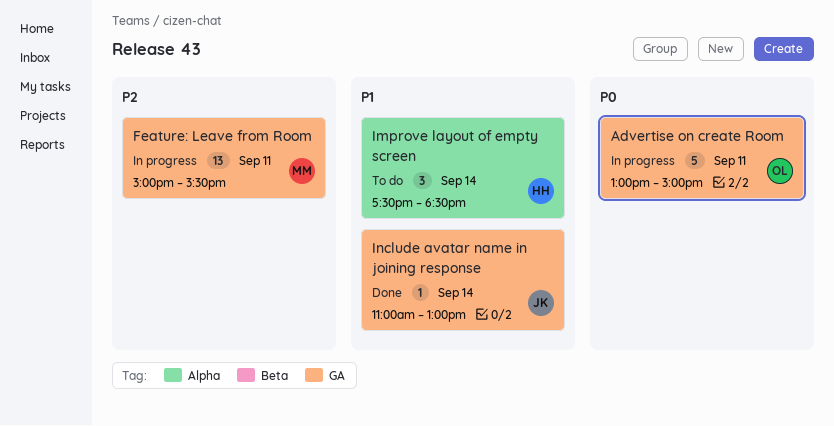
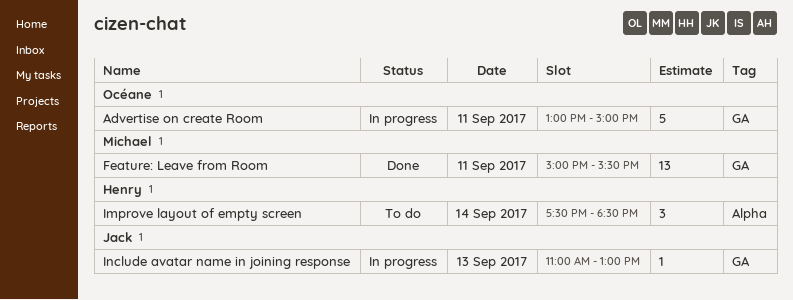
Feature: Leave from Room, status: In progress -> Done
Include avatar name in joining response, status: Done -> In progress
Include avatar name in joining response, day: Sep 14 -> Sep 13

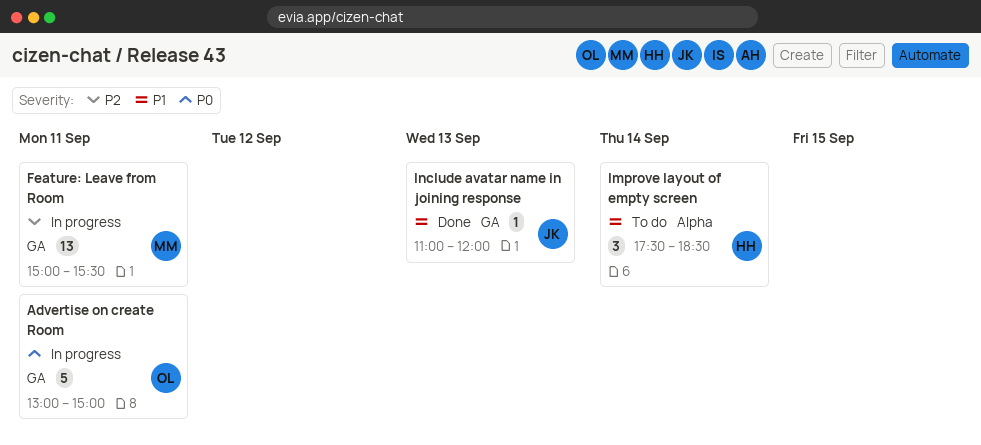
Feature: Leave from Room, status: Done -> In progress
Include avatar name in joining response, status: In progress -> Done
Include avatar name in joining response, ends: 13:00 -> 12:00

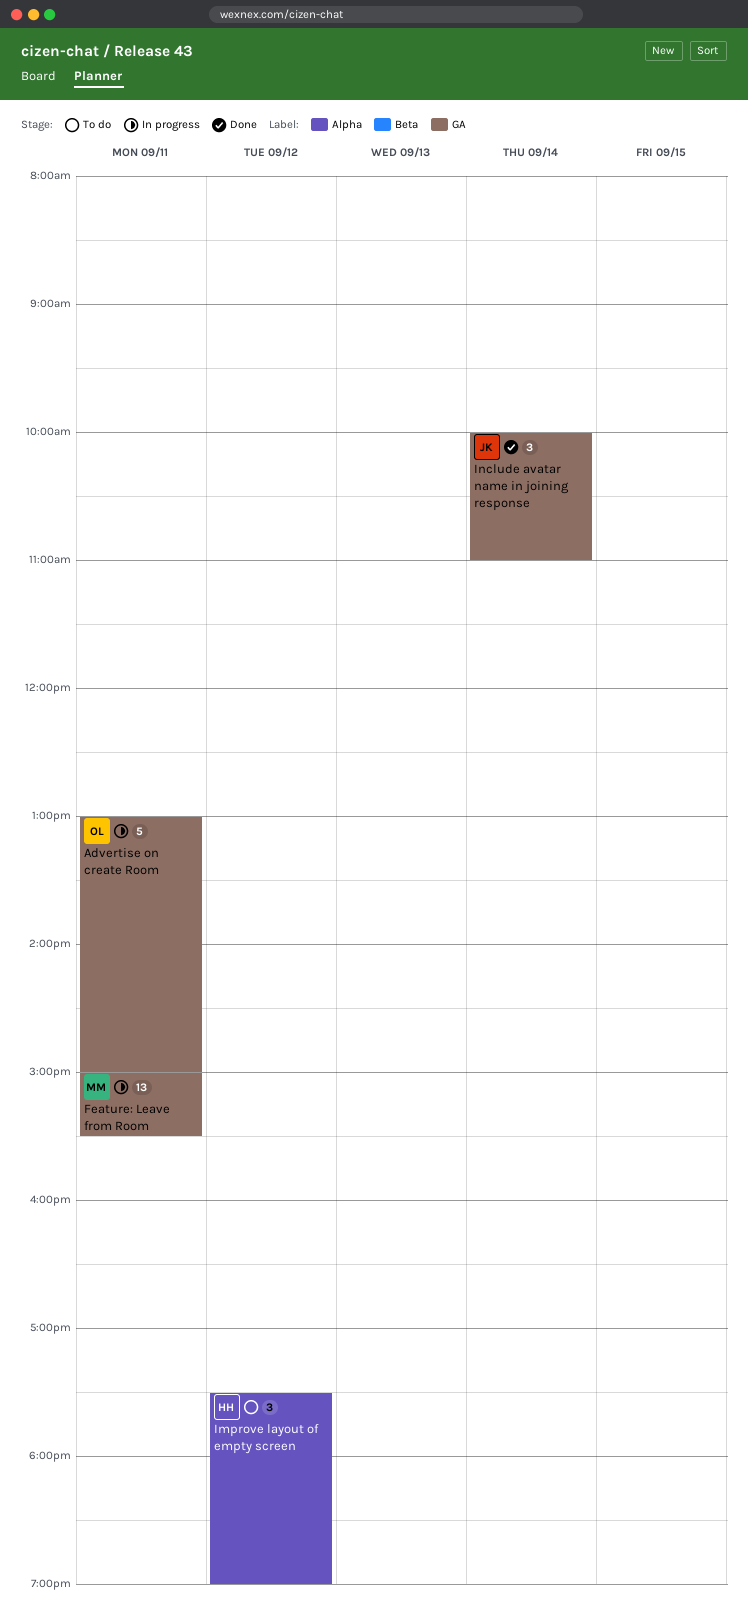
Improve layout of empty screen, day: Sep 14 -> Sep 12
Improve layout of empty screen, ends: 18:30 -> 19:00
Include avatar name in joining response, estimate: 1 -> 3
Include avatar name in joining response, day: Sep 13 -> Sep 14
Include avatar name in joining response, begins: 11:00 -> 10:00
Include avatar name in joining response, ends: 12:00 -> 11:00

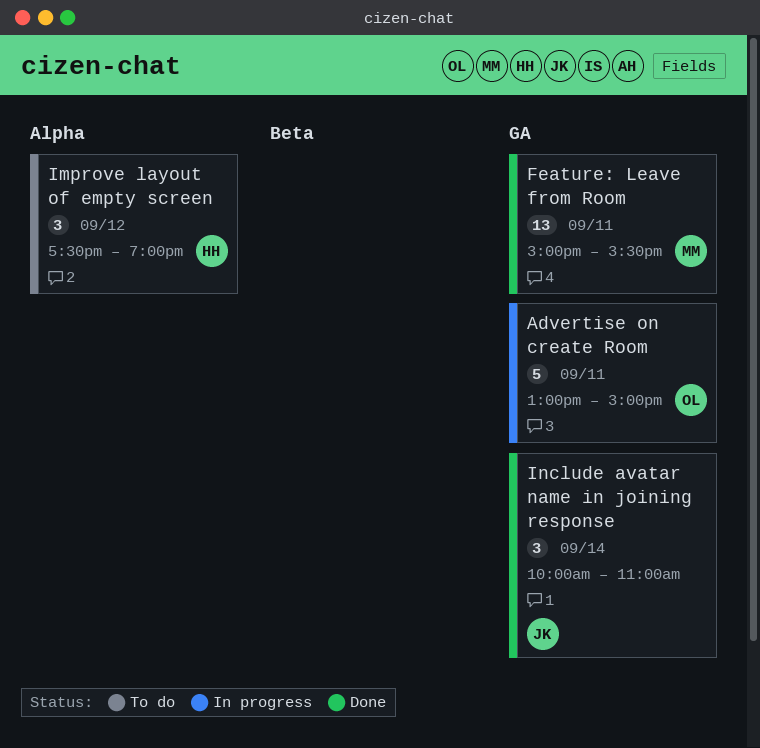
Feature: Leave from Room, status: In progress -> Done

